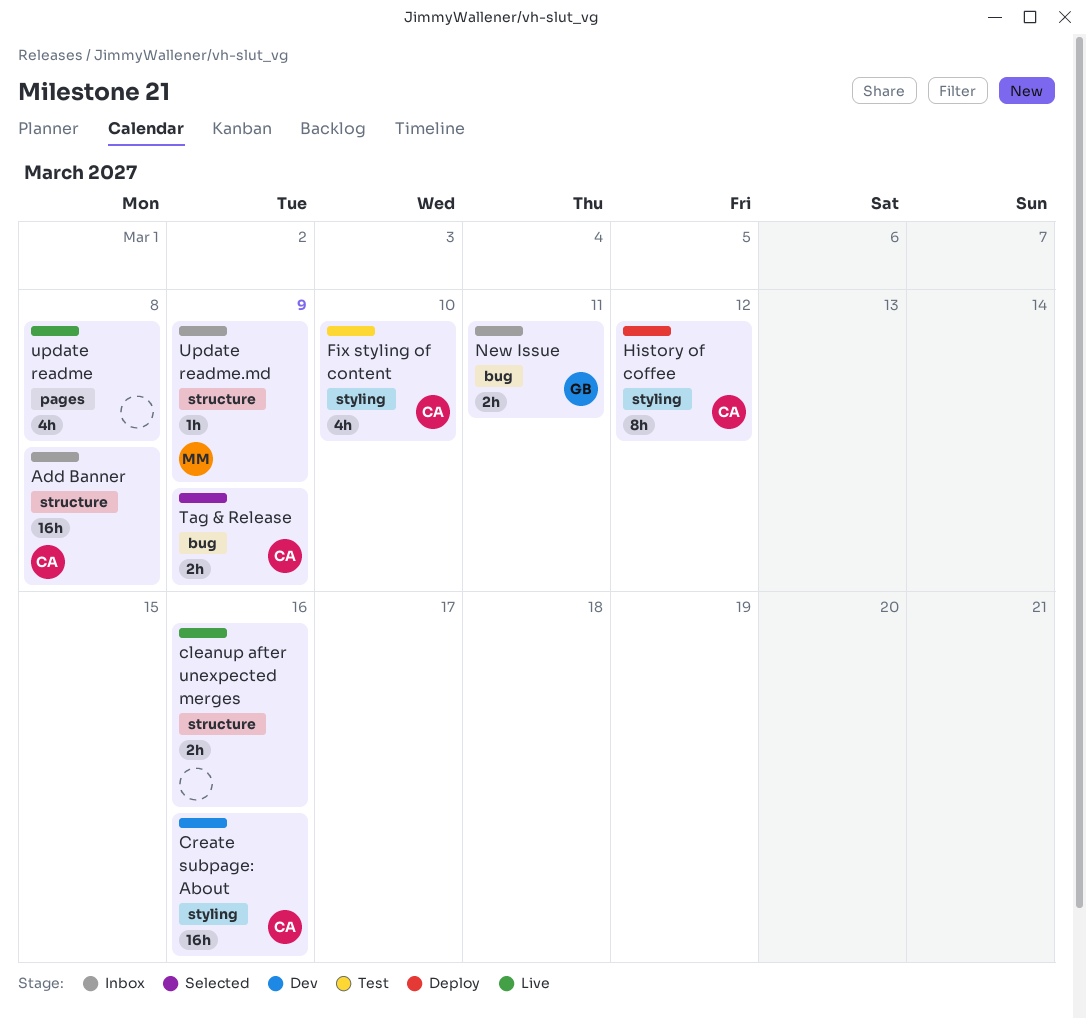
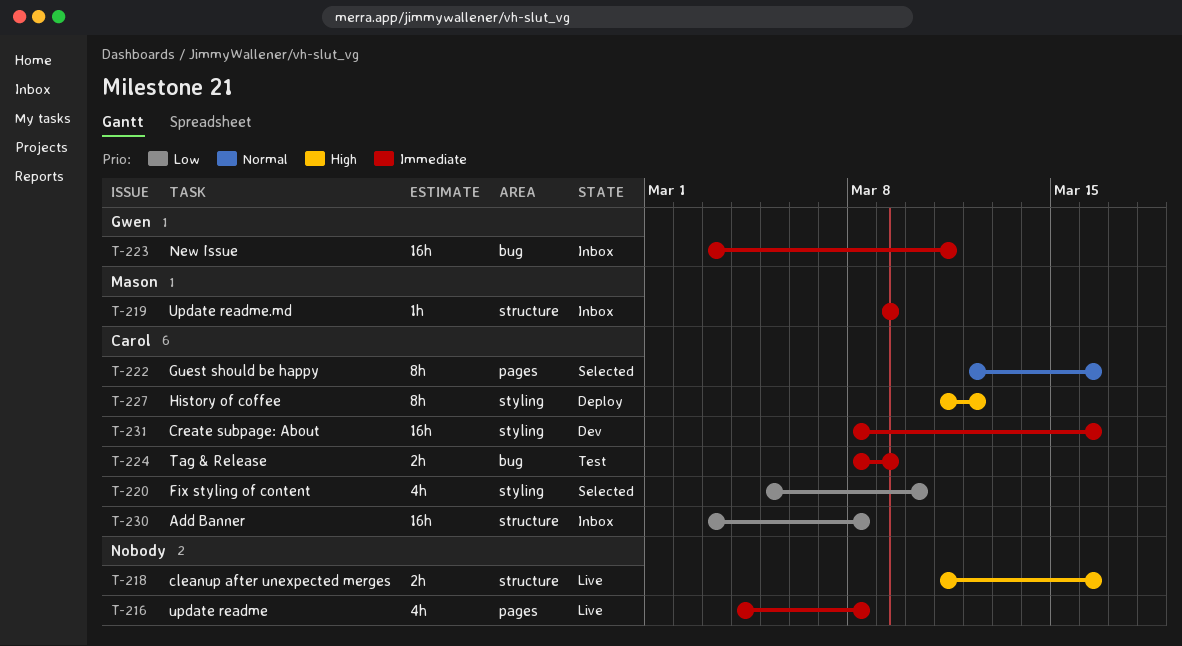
Fix styling of content, status: Test -> Selected
Guest should be happy: none -> present
New Issue, estimate: 2h -> 16h
Tag & Release, status: Selected -> Test

